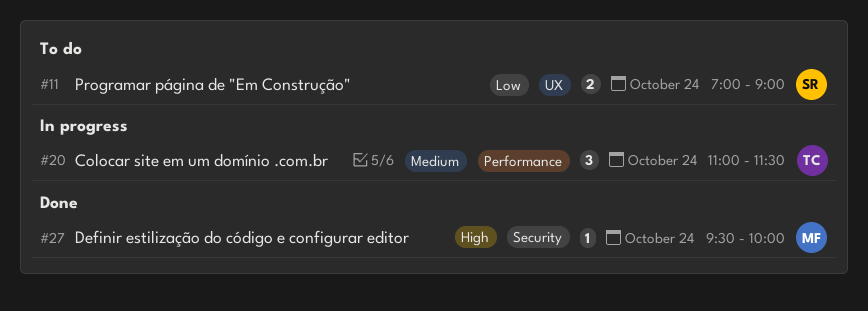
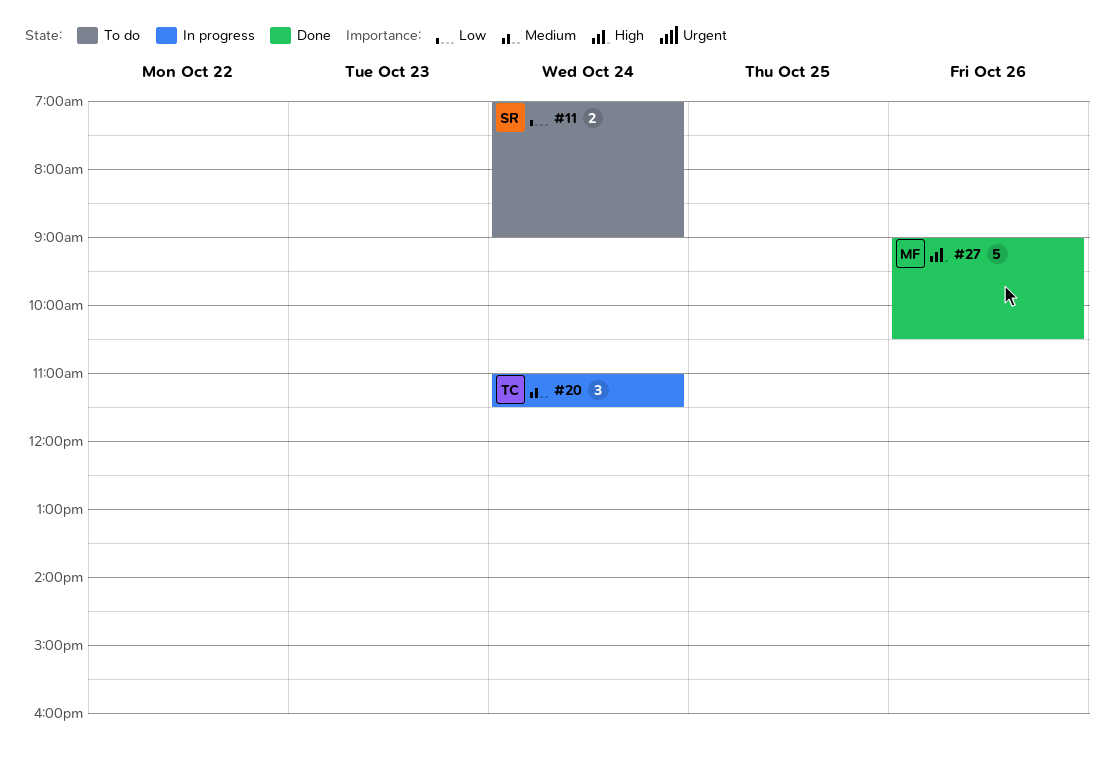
#27, estimate: 1 -> 5
#27, day: Oct 24 -> Oct 26
#27, begins: 09:30 -> 09:00
#27, ends: 10:00 -> 10:30

